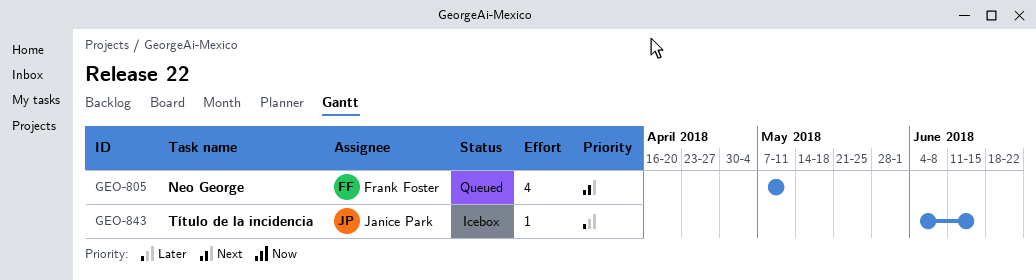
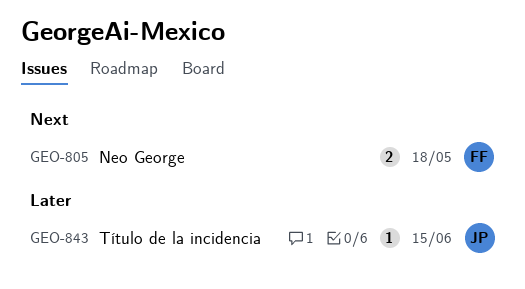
GEO-805, estimate: 4 -> 2
GEO-805, due: May 11 -> May 18

